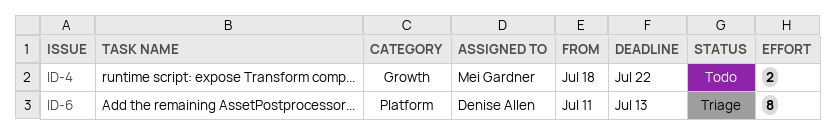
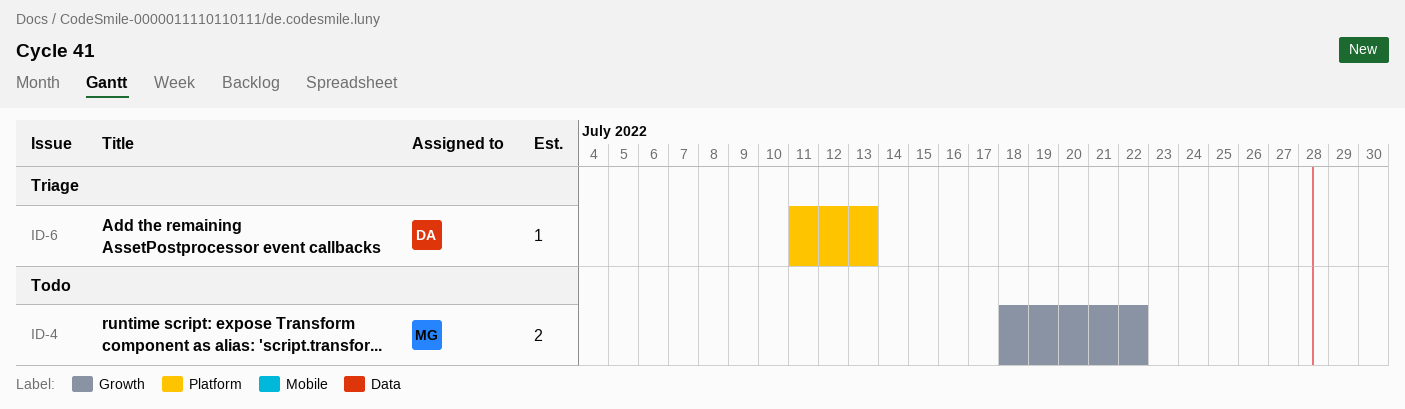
ID-6, estimate: 8 -> 1

